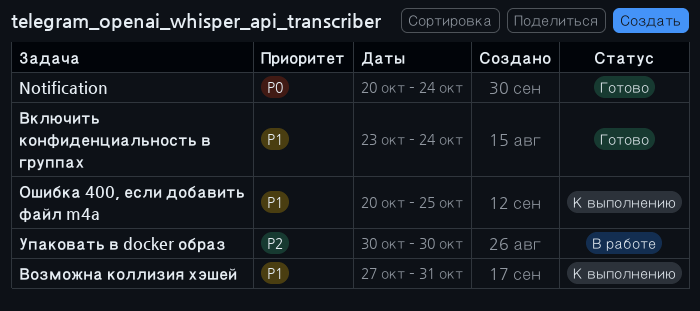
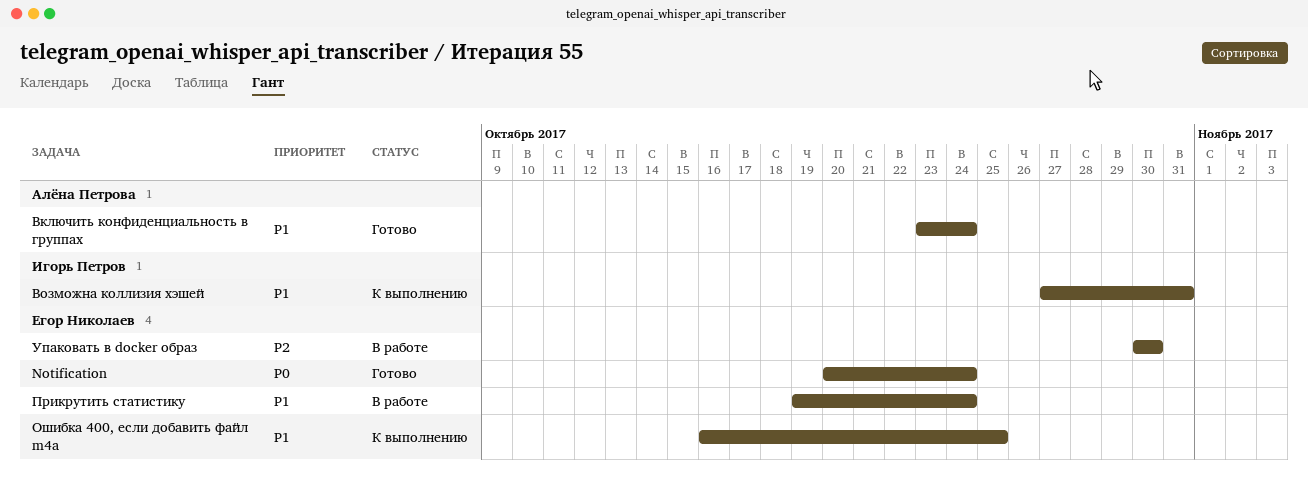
Ошибка 400, если добавить файл m4a, start: Oct 20 -> Oct 16
Прикрутить статистику: none -> present

